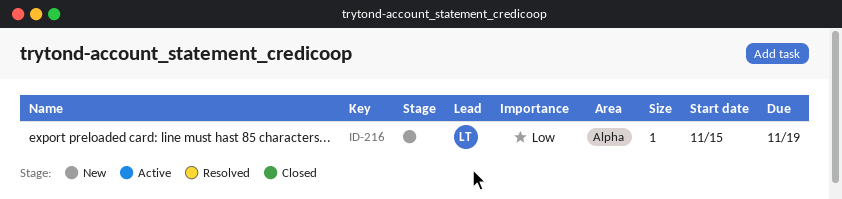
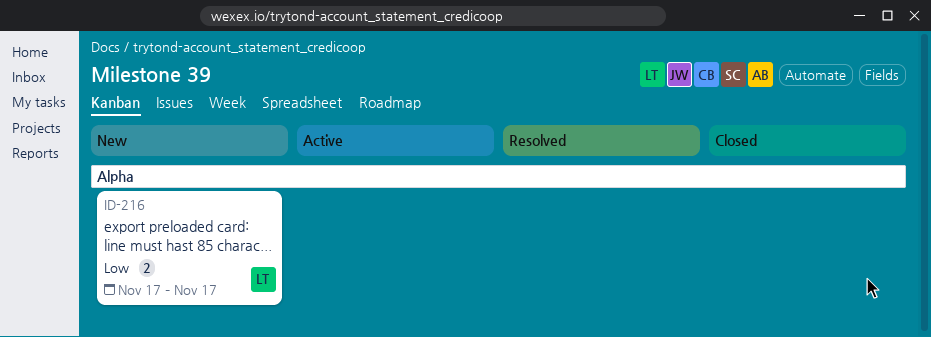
ID-216, estimate: 1 -> 2
ID-216, start: Nov 15 -> Nov 17
ID-216, due: Nov 19 -> Nov 17

